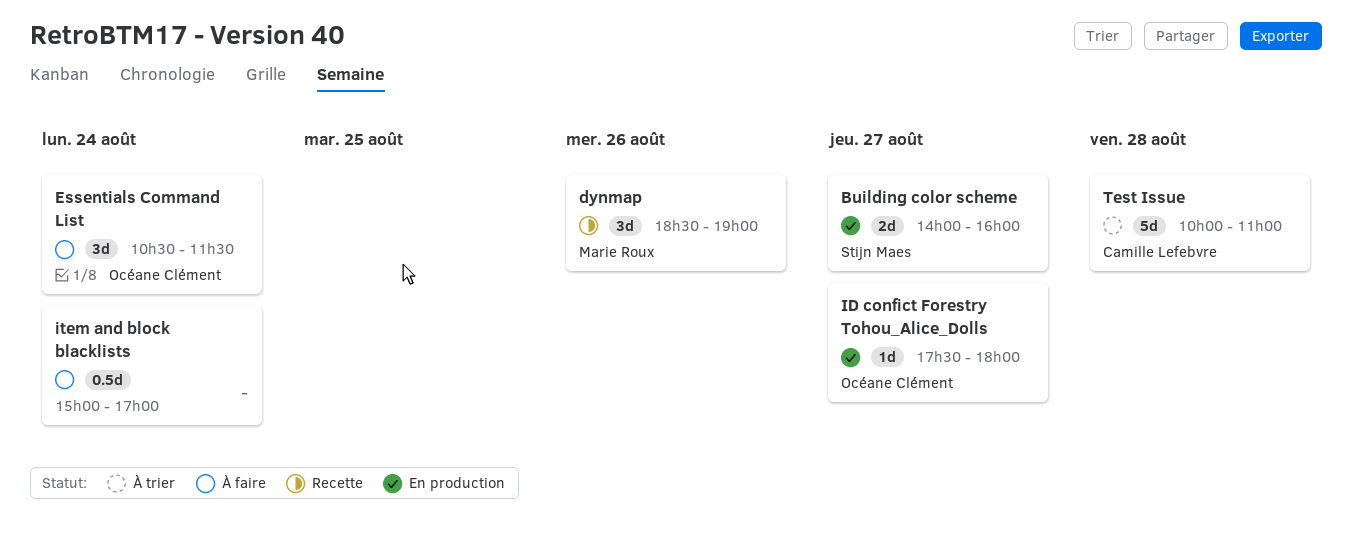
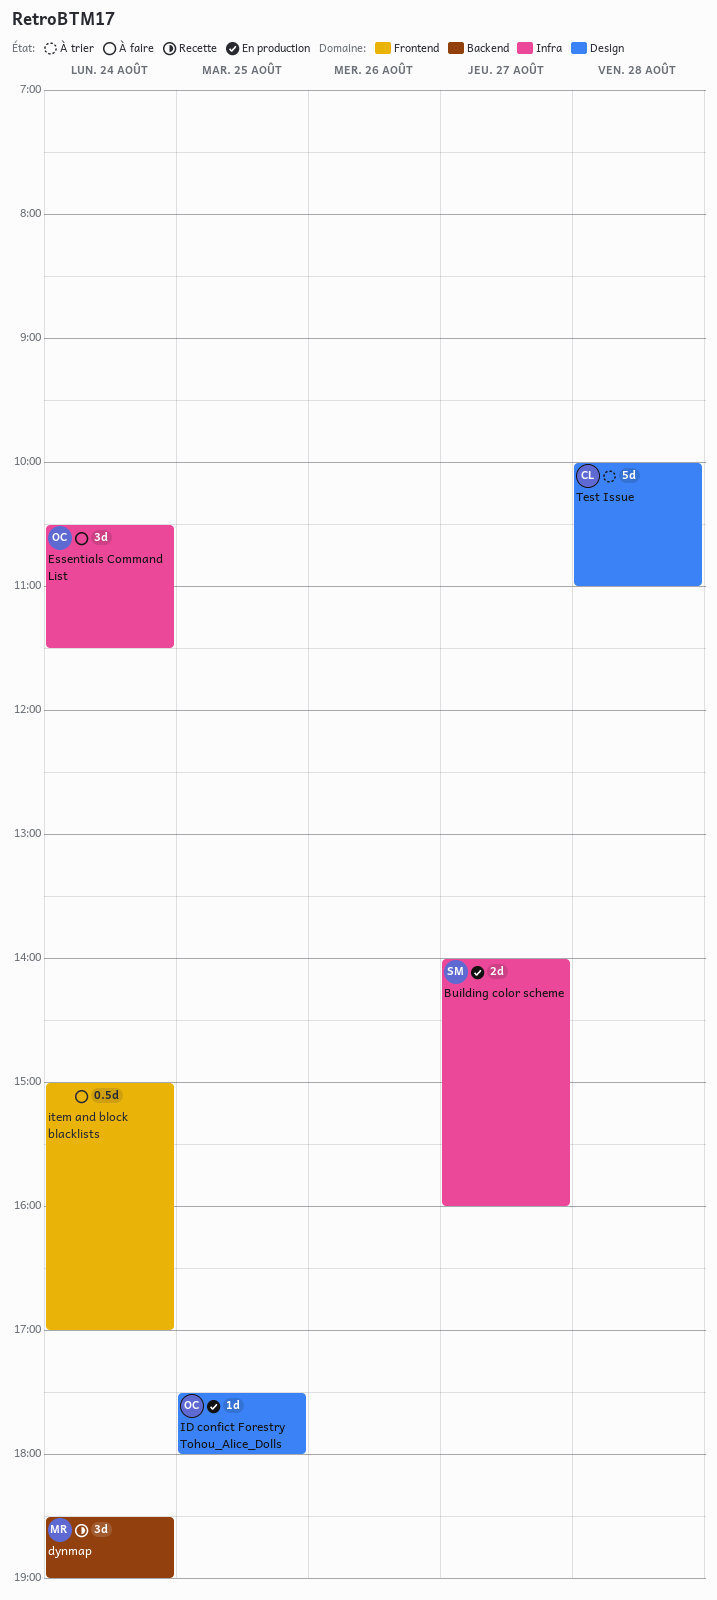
dynmap, day: Aug 26 -> Aug 24
ID confict Forestry Tohou_Alice_Dolls, day: Aug 27 -> Aug 25

